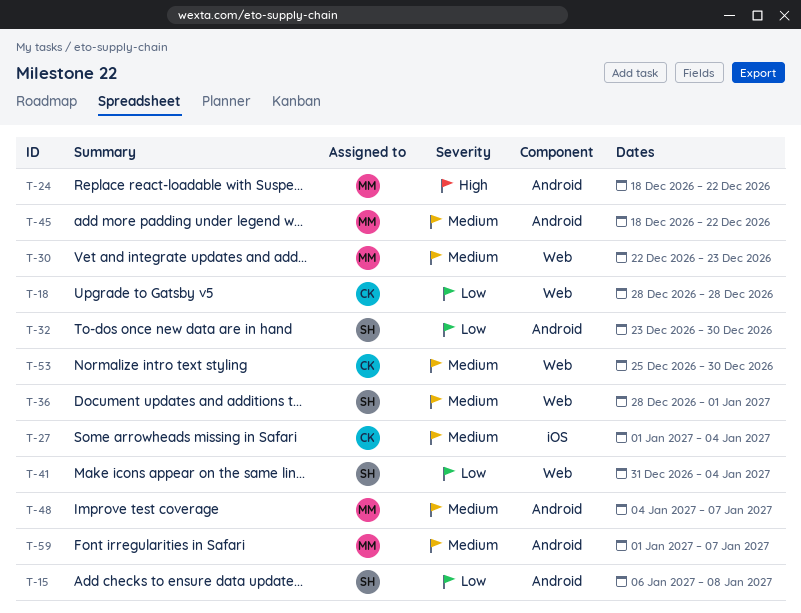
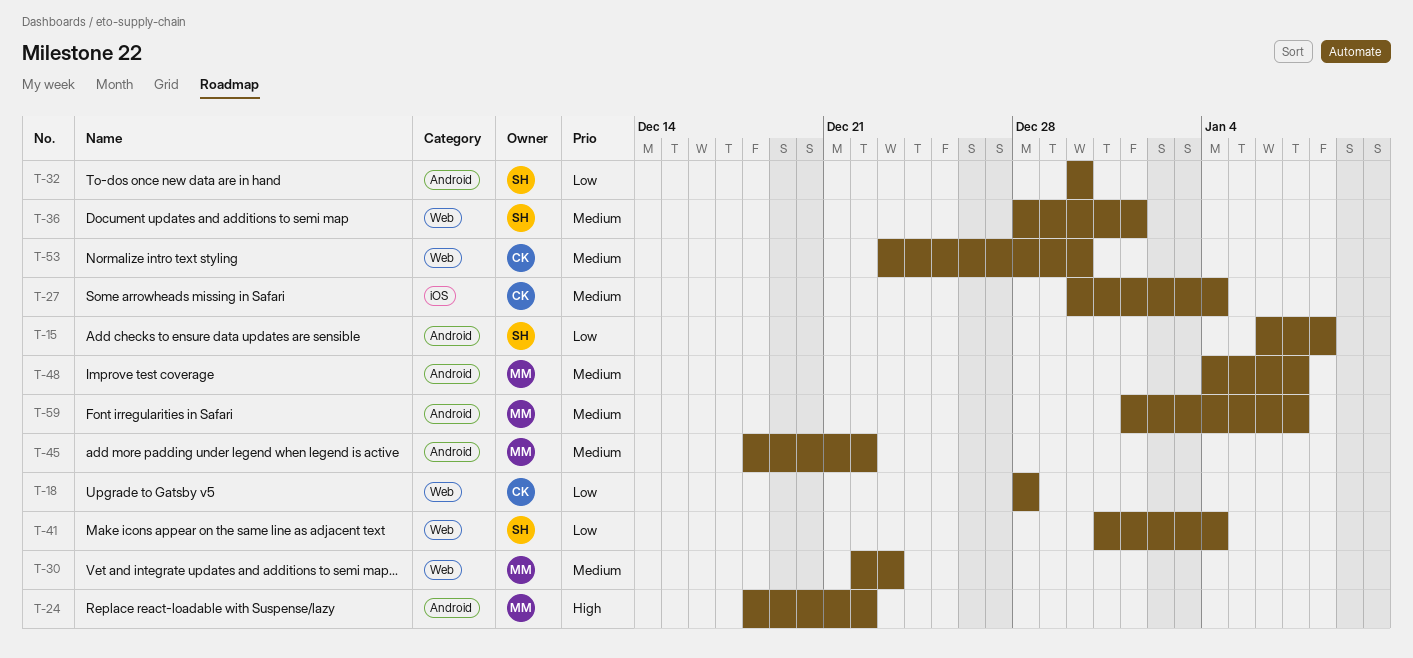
T-27, start: Jan 1 -> Dec 30
T-32, start: Dec 23 -> Dec 30
T-53, start: Dec 25 -> Dec 23

